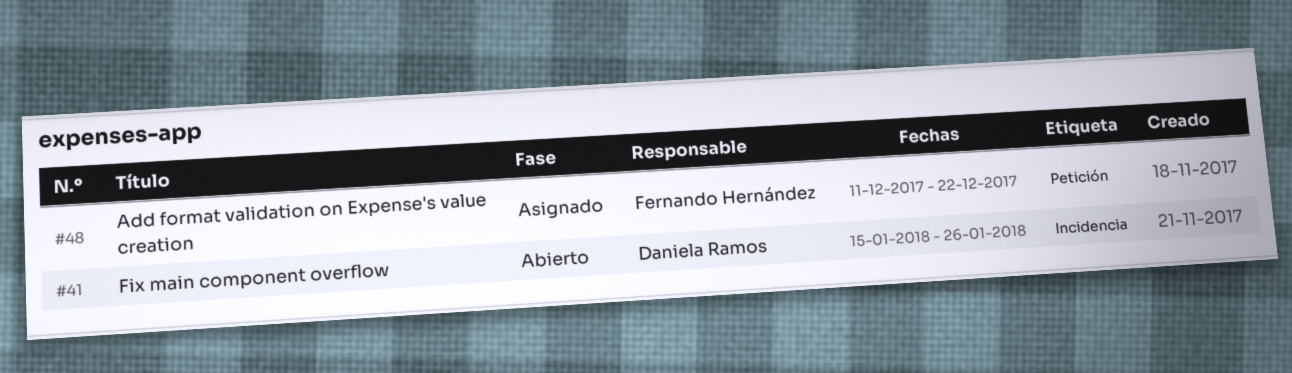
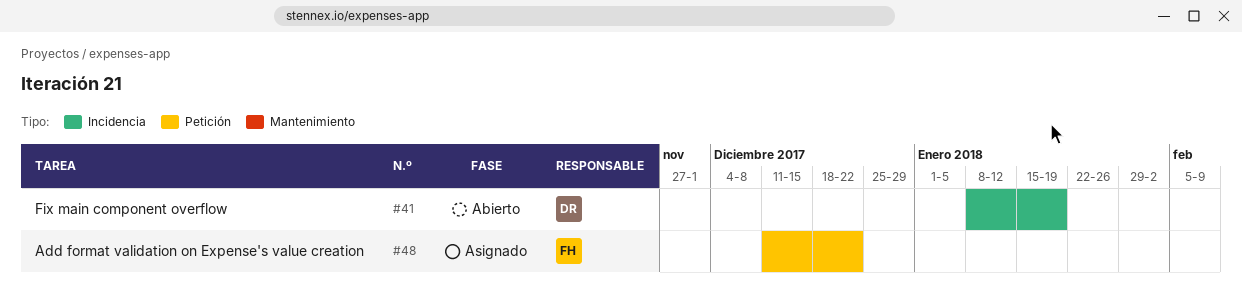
#41, start: Jan 15 -> Jan 8
#41, due: Jan 26 -> Jan 19

